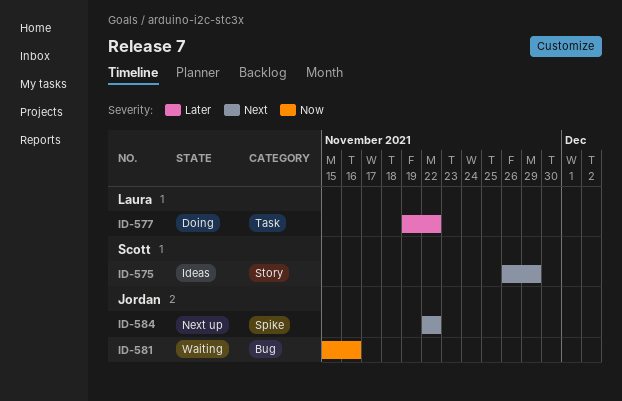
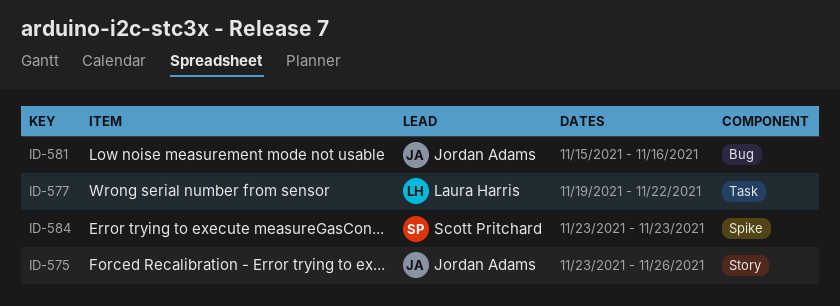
ID-575, owner: Scott Pritchard -> Jordan Adams
ID-575, start: Nov 26 -> Nov 23
ID-575, due: Nov 29 -> Nov 26
ID-584, owner: Jordan Adams -> Scott Pritchard
ID-584, start: Nov 22 -> Nov 23
ID-584, due: Nov 22 -> Nov 23

